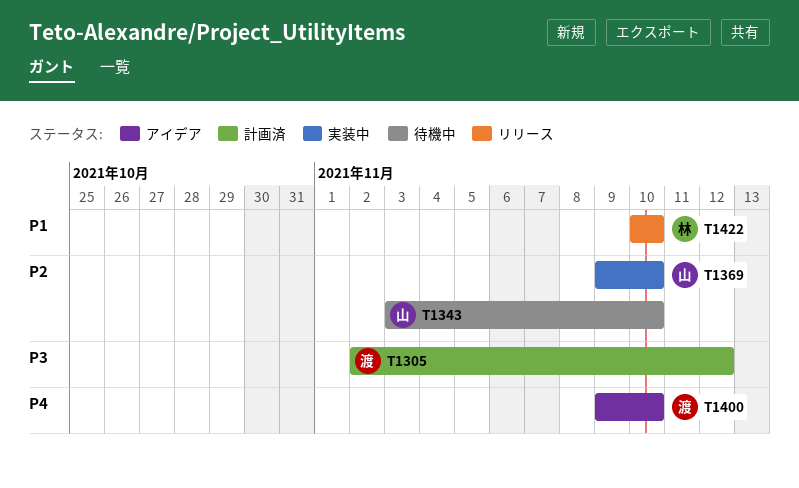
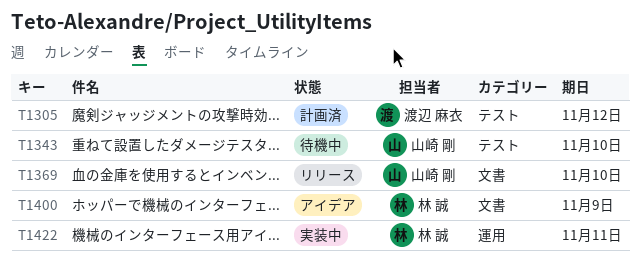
T1369, status: 実装中 -> リリース
T1400, owner: 渡辺 麻衣 -> 林 誠
T1400, due: Nov 10 -> Nov 9
T1422, status: リリース -> 実装中
T1422, due: Nov 10 -> Nov 11

